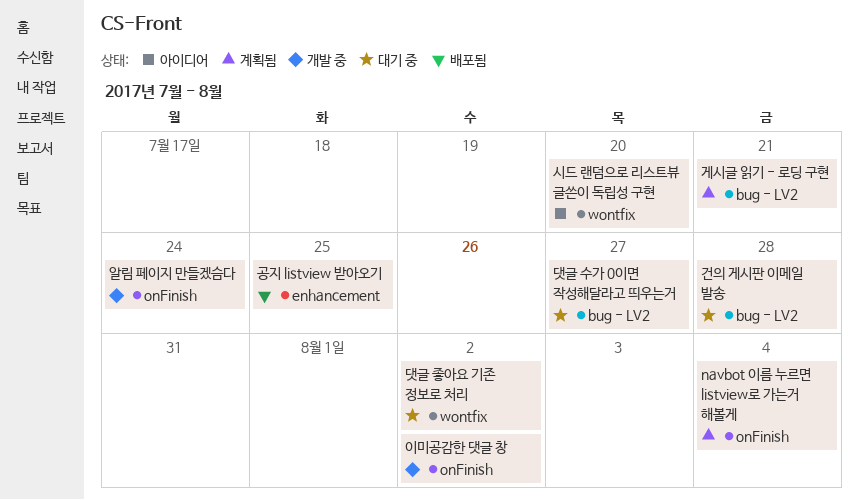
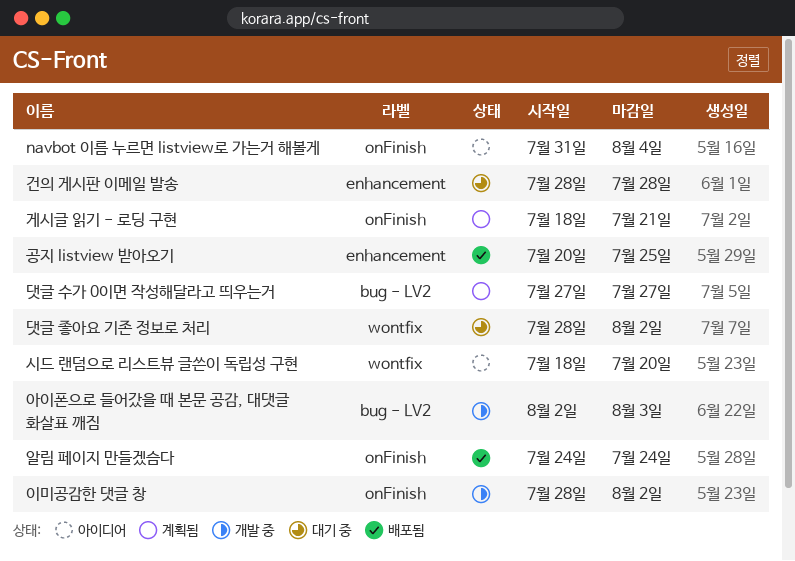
navbot 이름 누르면 listview로 가는거 해볼게, status: 계획됨 -> 아이디어
건의 게시판 이메일 발송, label: bug - LV2 -> enhancement
게시글 읽기 - 로딩 구현, label: bug - LV2 -> onFinish
댓글 수가 0이면 작성해달라고 띄우는거, status: 대기 중 -> 계획됨
아이폰으로 들어갔을 때 본문 공감, 대댓글 화살표 깨짐: none -> present
알림 페이지 만들겠슴다, status: 개발 중 -> 배포됨

